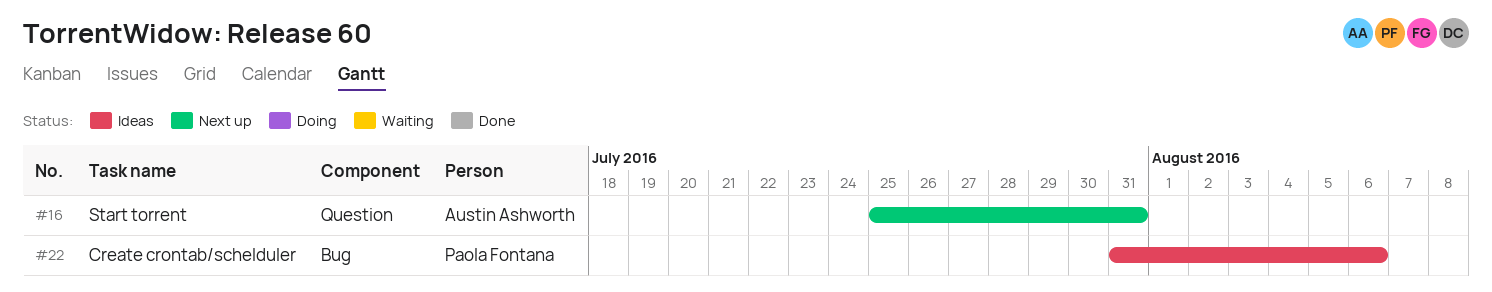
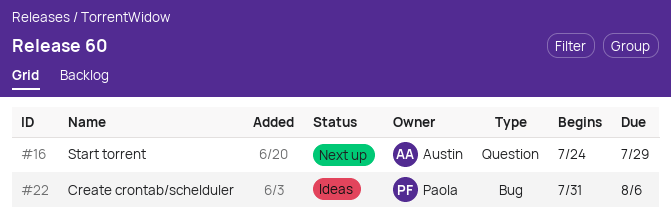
#16, start: Jul 25 -> Jul 24
#16, due: Jul 31 -> Jul 29

